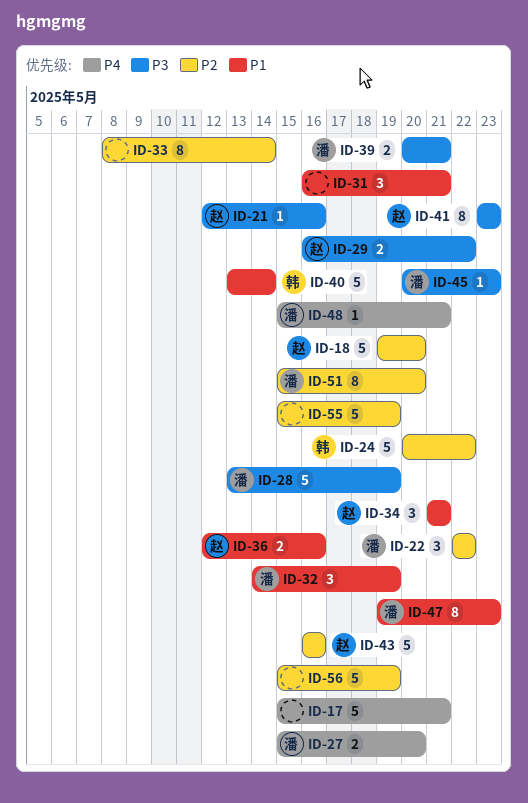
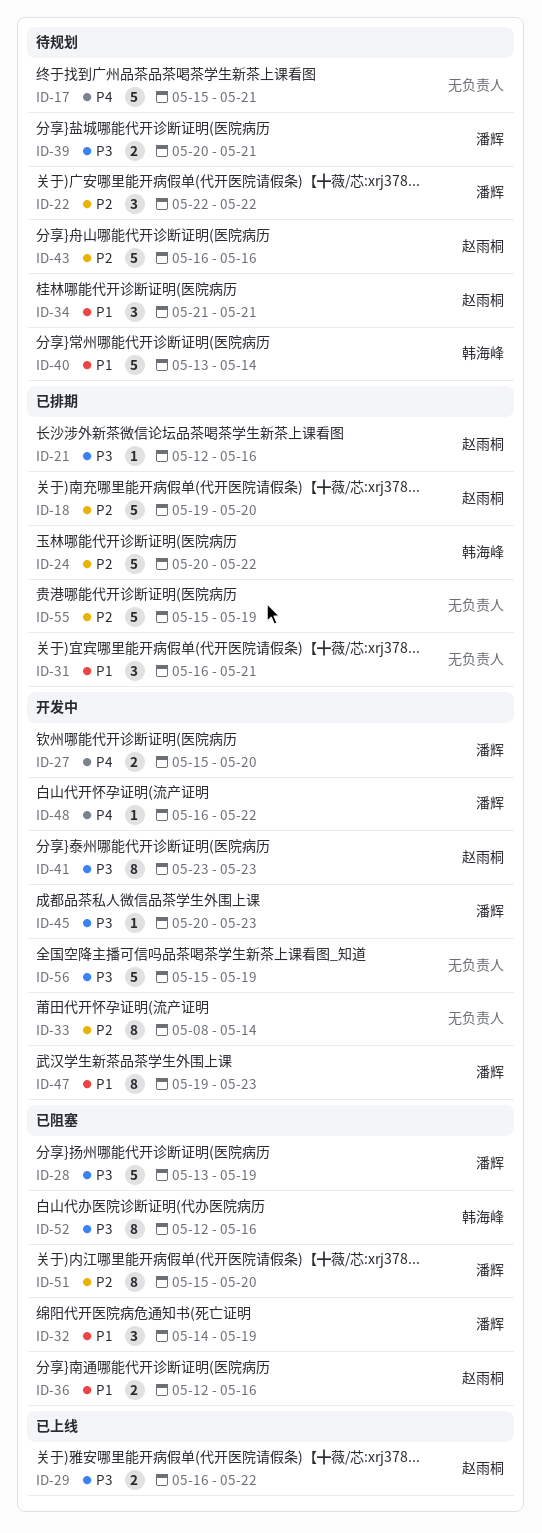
ID-48, start: May 15 -> May 16
ID-48, due: May 21 -> May 22
ID-52: none -> present
ID-56, priority: P2 -> P3

